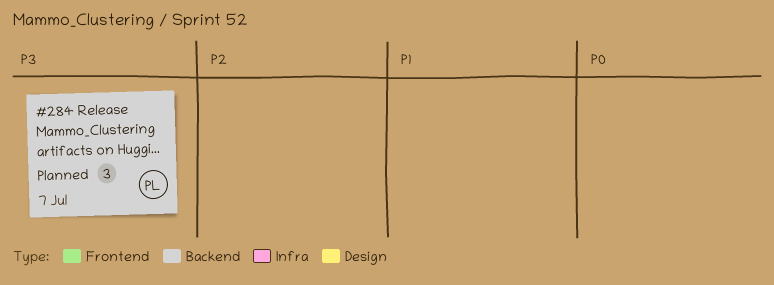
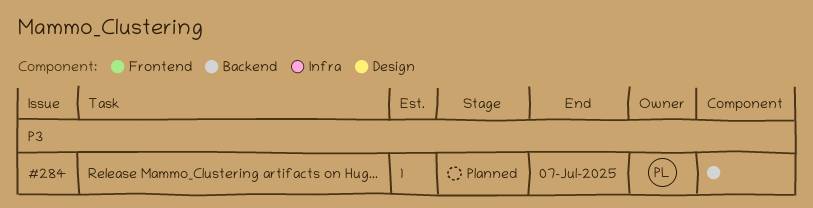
#284, estimate: 3 -> 1

